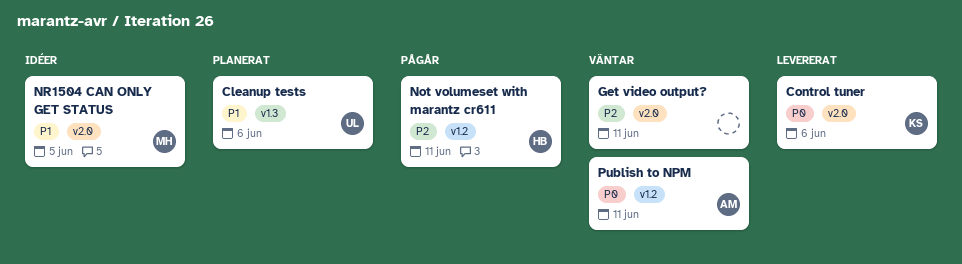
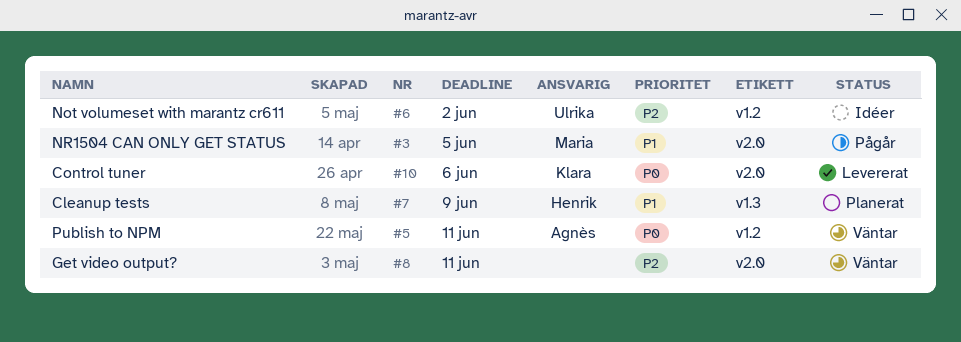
Cleanup tests, owner: Ulrika -> Henrik
Cleanup tests, due: Jun 6 -> Jun 9
Not volumeset with marantz cr611, status: Pågår -> Idéer
Not volumeset with marantz cr611, owner: Henrik -> Ulrika
Not volumeset with marantz cr611, due: Jun 11 -> Jun 2
NR1504 CAN ONLY GET STATUS, status: Idéer -> Pågår

